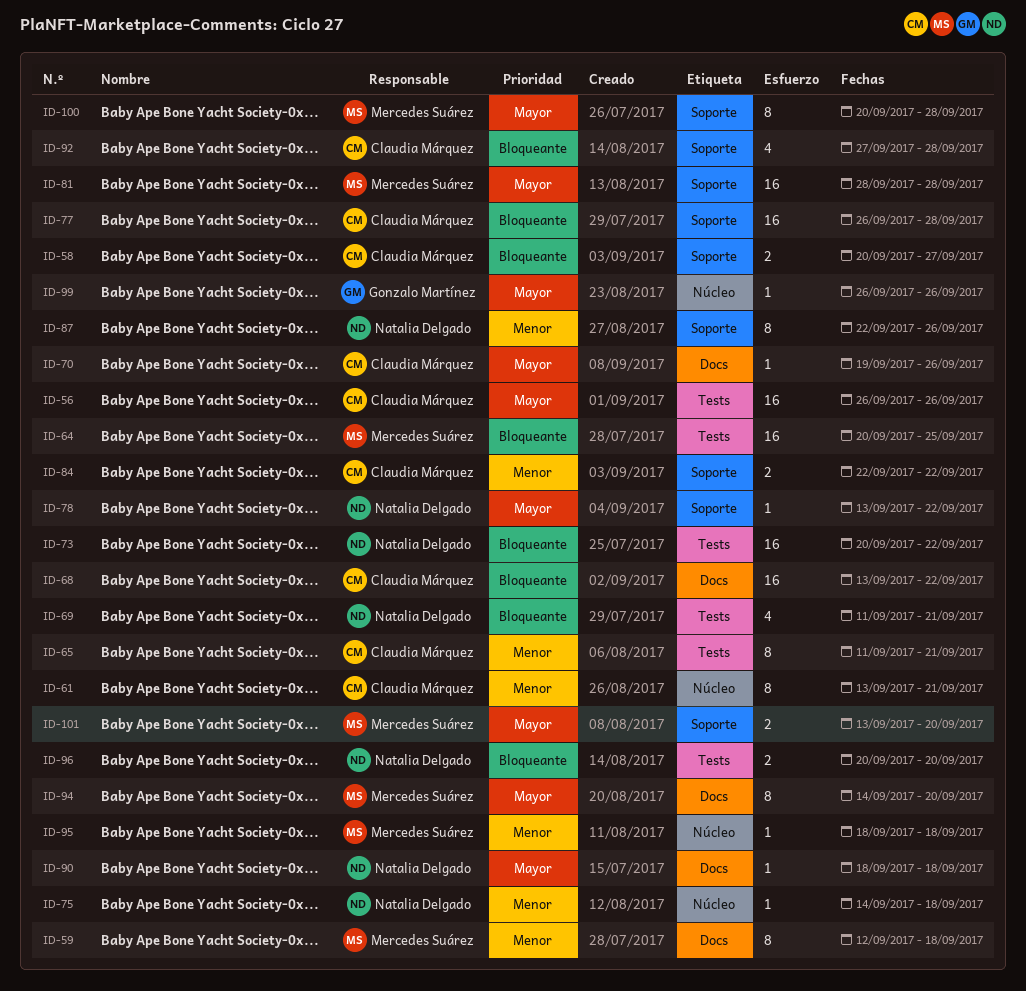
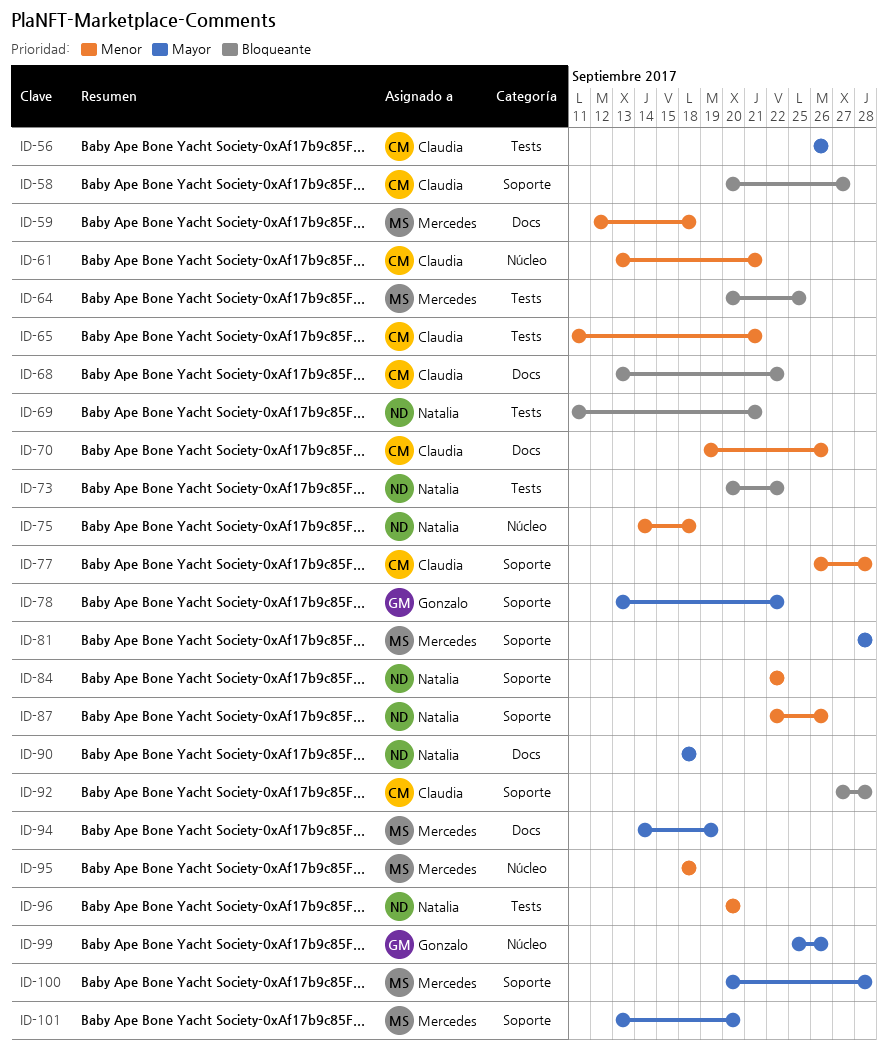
ID-70, priority: Mayor -> Menor
ID-77, priority: Bloqueante -> Menor
ID-78, owner: Natalia Delgado -> Gonzalo Martínez
ID-84, owner: Claudia Márquez -> Natalia Delgado
ID-94, due: Sep 20 -> Sep 19
ID-96, priority: Bloqueante -> Menor
ID-99, start: Sep 26 -> Sep 25

